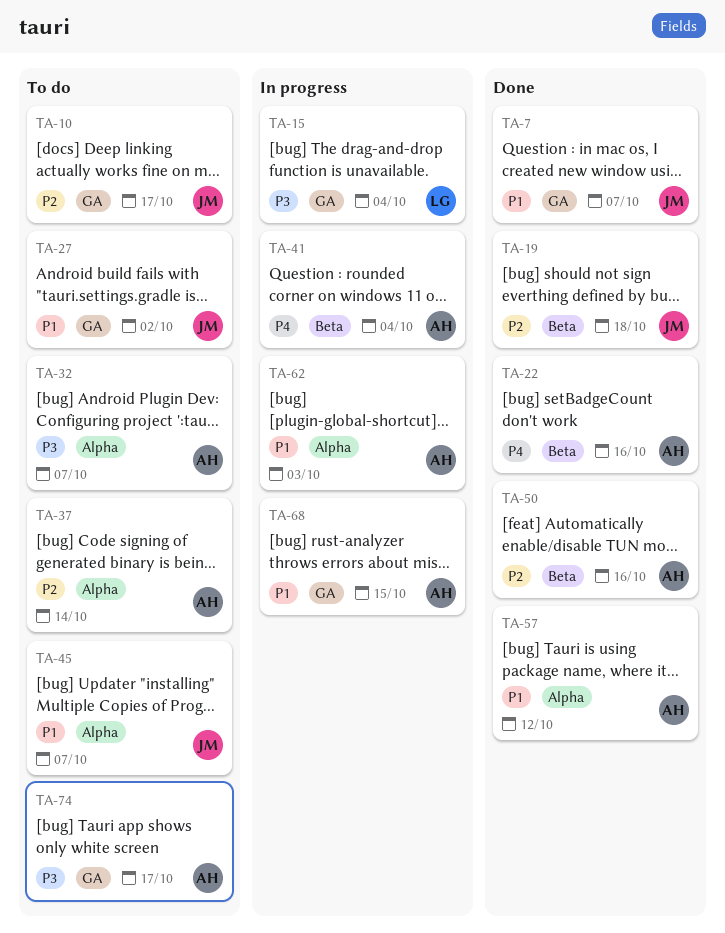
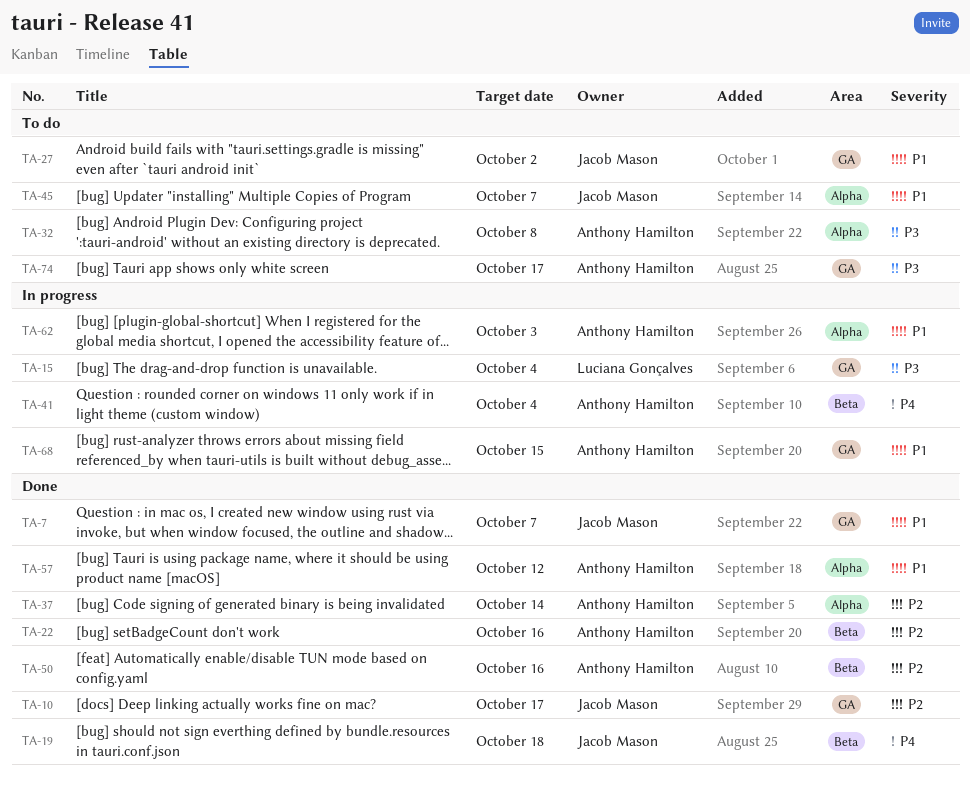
TA-10, status: To do -> Done
TA-19, priority: P2 -> P4
TA-22, priority: P4 -> P2
TA-32, due: Oct 7 -> Oct 8
TA-37, status: To do -> Done

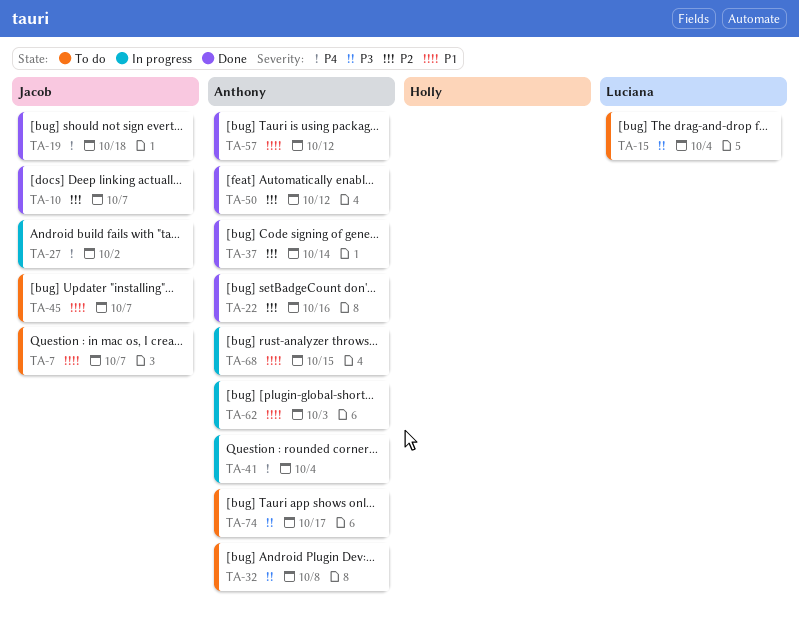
TA-7, status: Done -> To do
TA-10, due: Oct 17 -> Oct 7
TA-15, status: In progress -> To do
TA-27, status: To do -> In progress
TA-27, priority: P1 -> P4
TA-50, due: Oct 16 -> Oct 12

